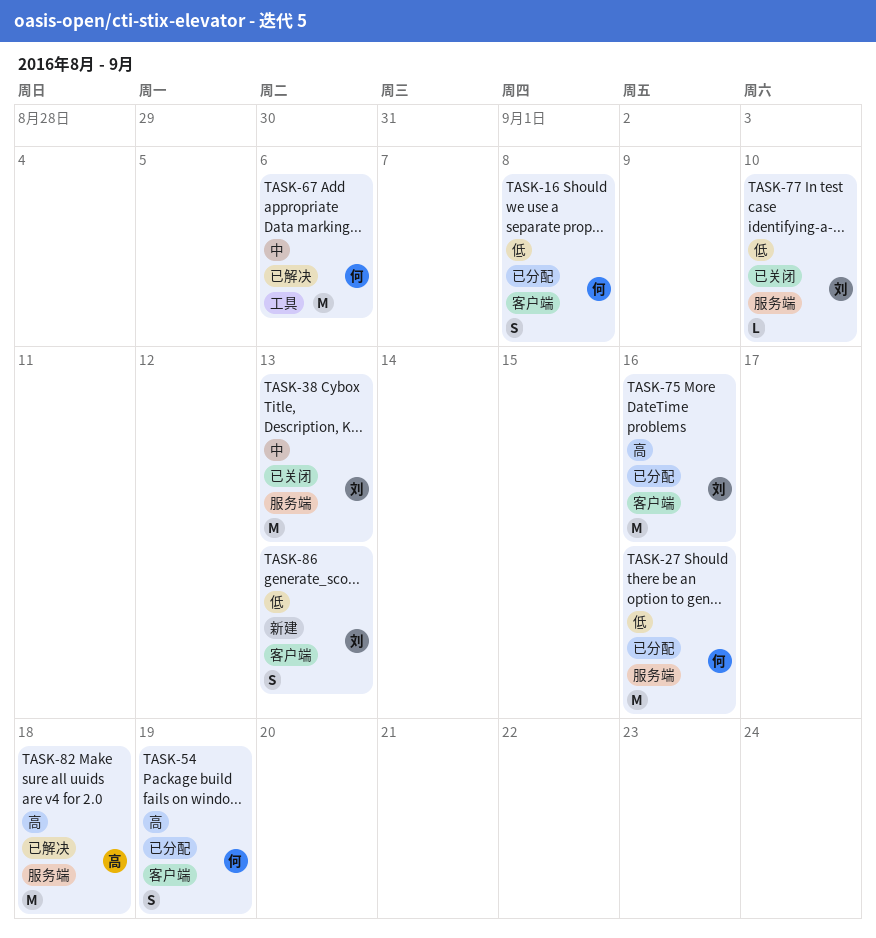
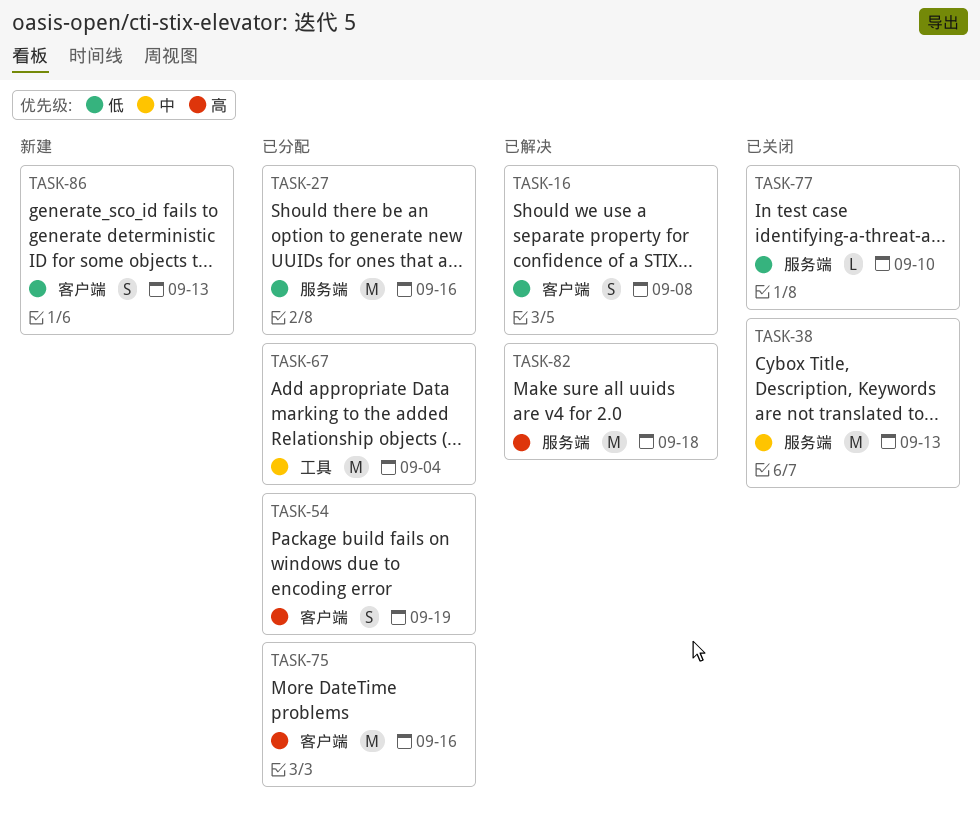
TASK-16, status: 已分配 -> 已解决
TASK-67, status: 已解决 -> 已分配
TASK-67, due: Sep 6 -> Sep 4

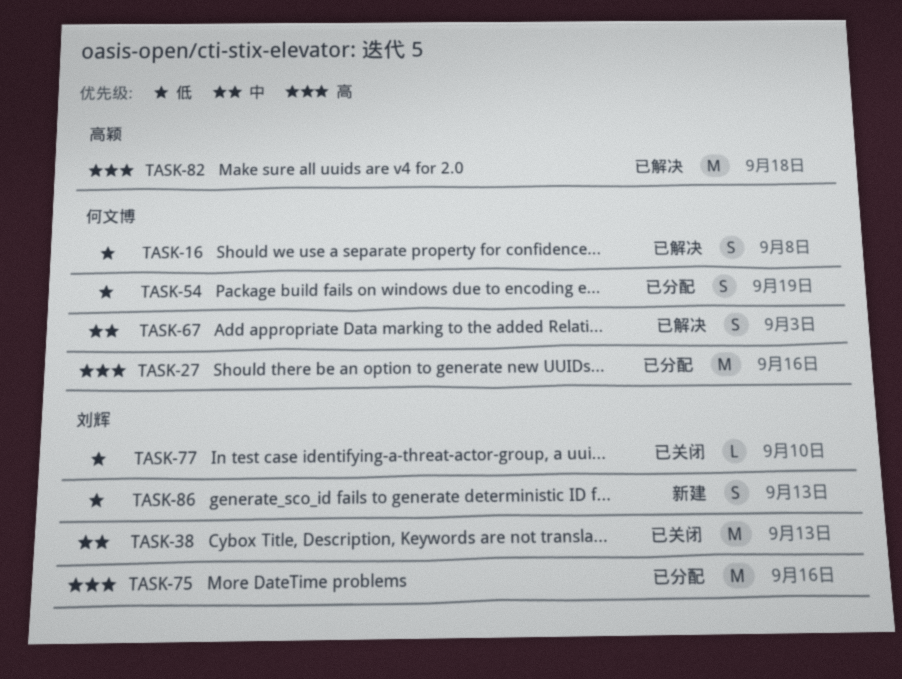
TASK-27, priority: 低 -> 高
TASK-54, priority: 高 -> 低
TASK-67, status: 已分配 -> 已解决
TASK-67, estimate: M -> S
TASK-67, due: Sep 4 -> Sep 3

